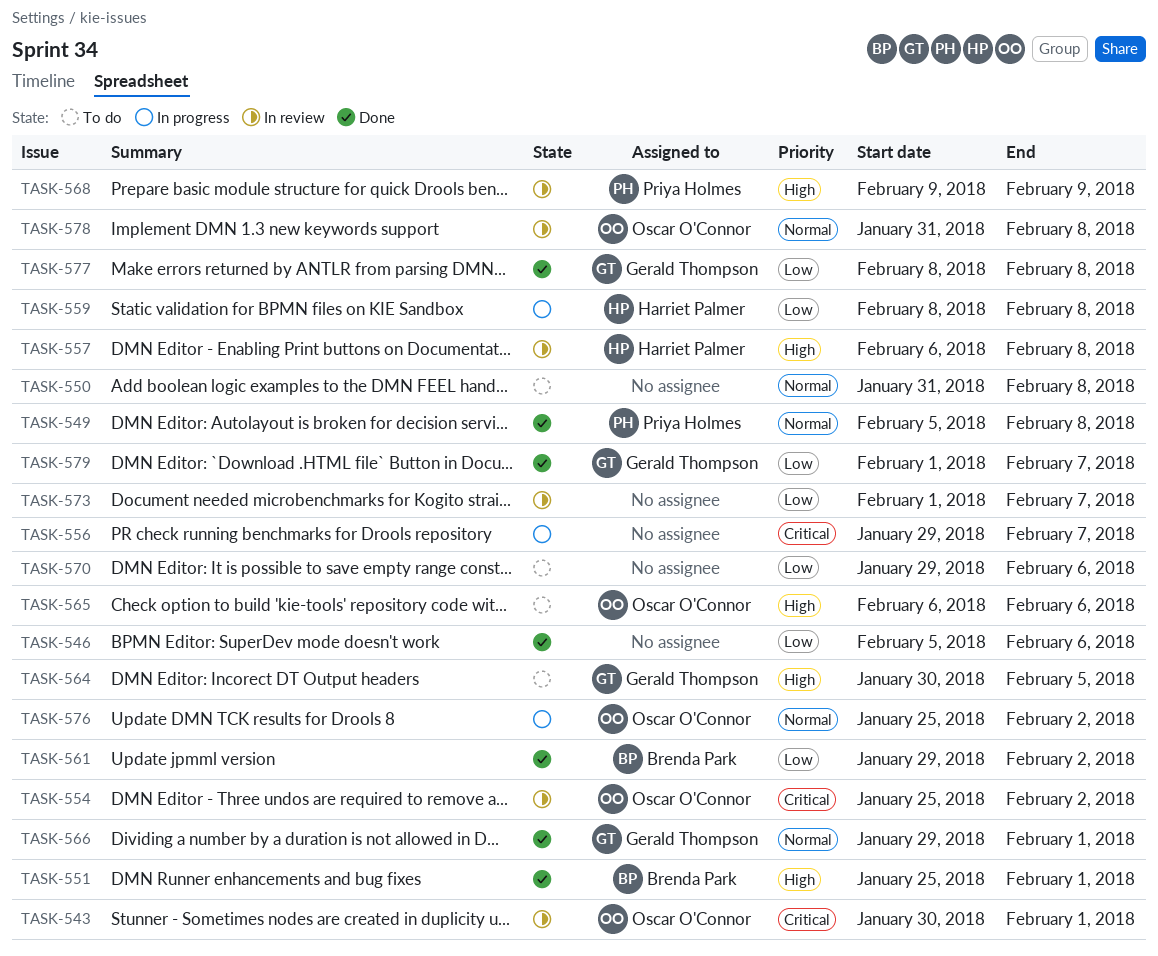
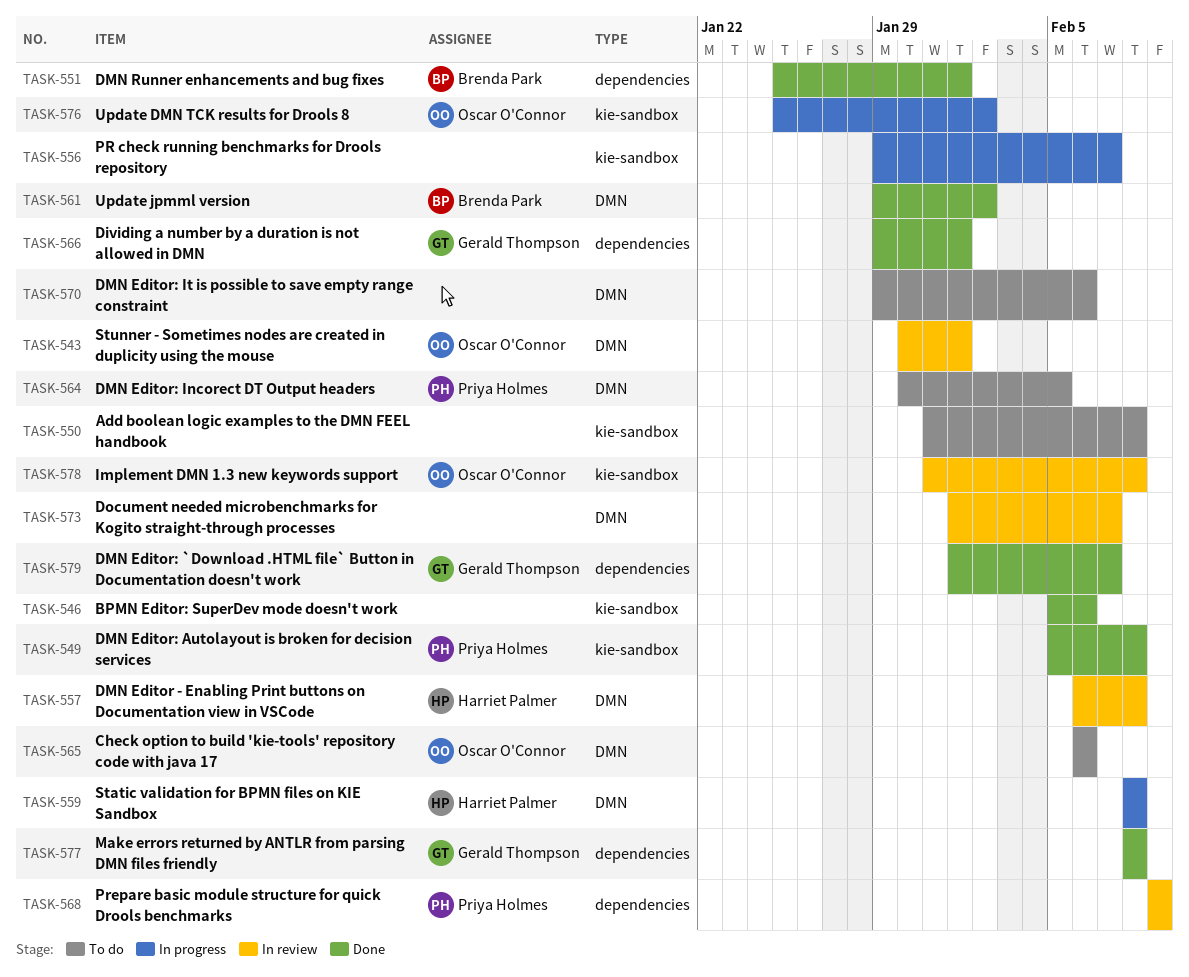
TASK-554: present -> none
TASK-564, owner: Gerald Thompson -> Priya Holmes

